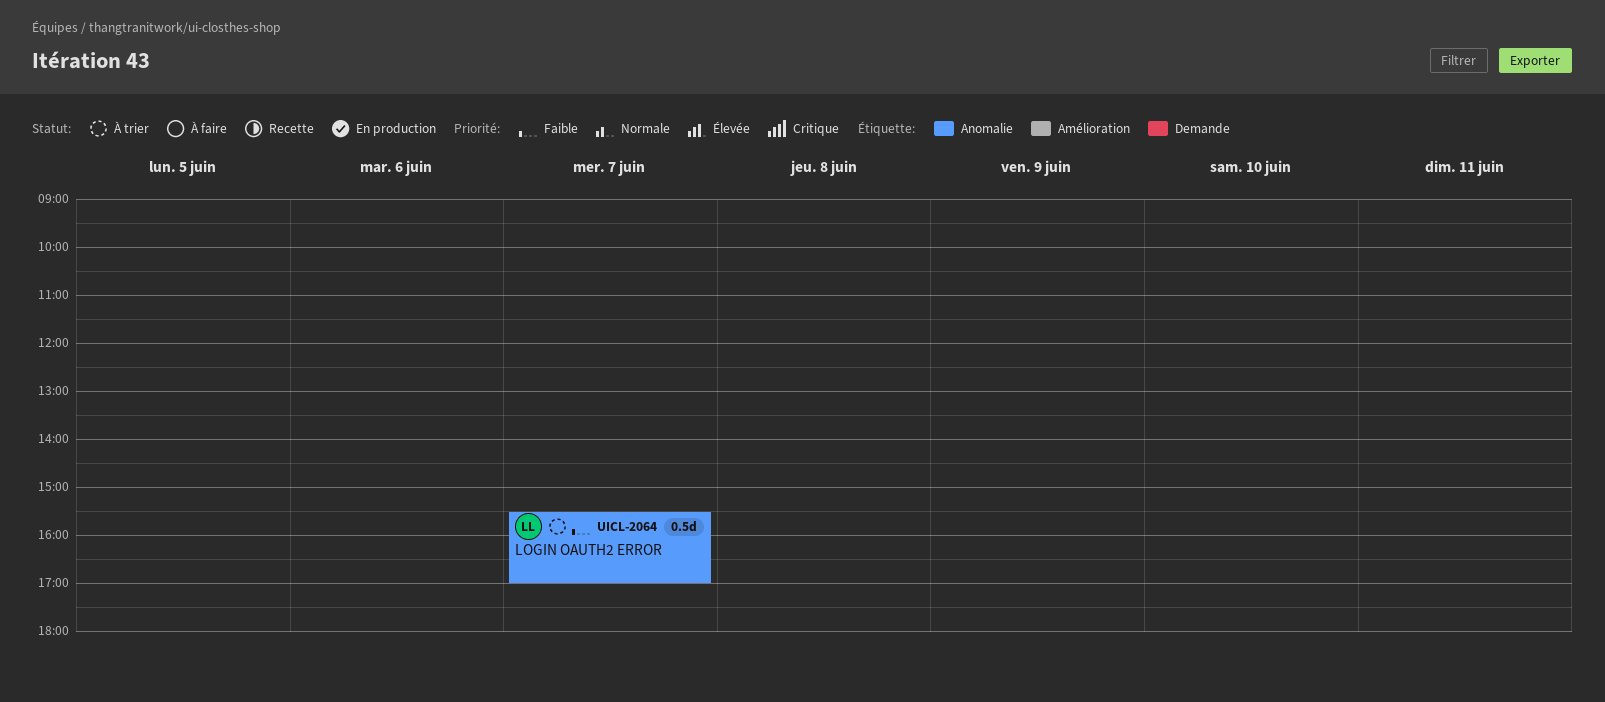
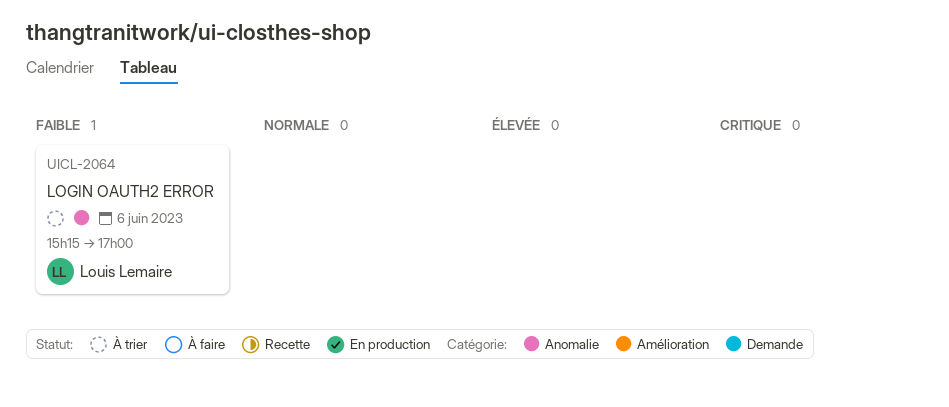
UICL-2064, day: Jun 7 -> Jun 6
UICL-2064, begins: 15:30 -> 15:15

